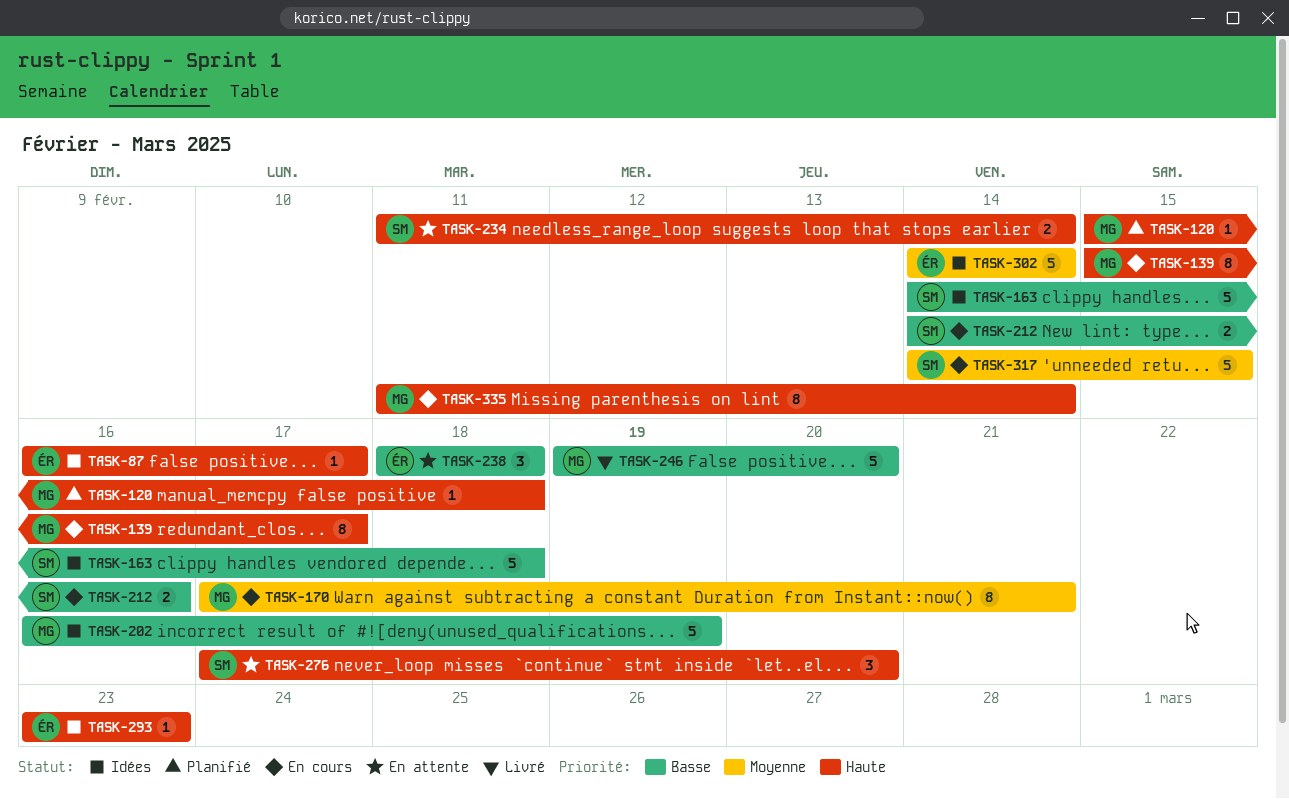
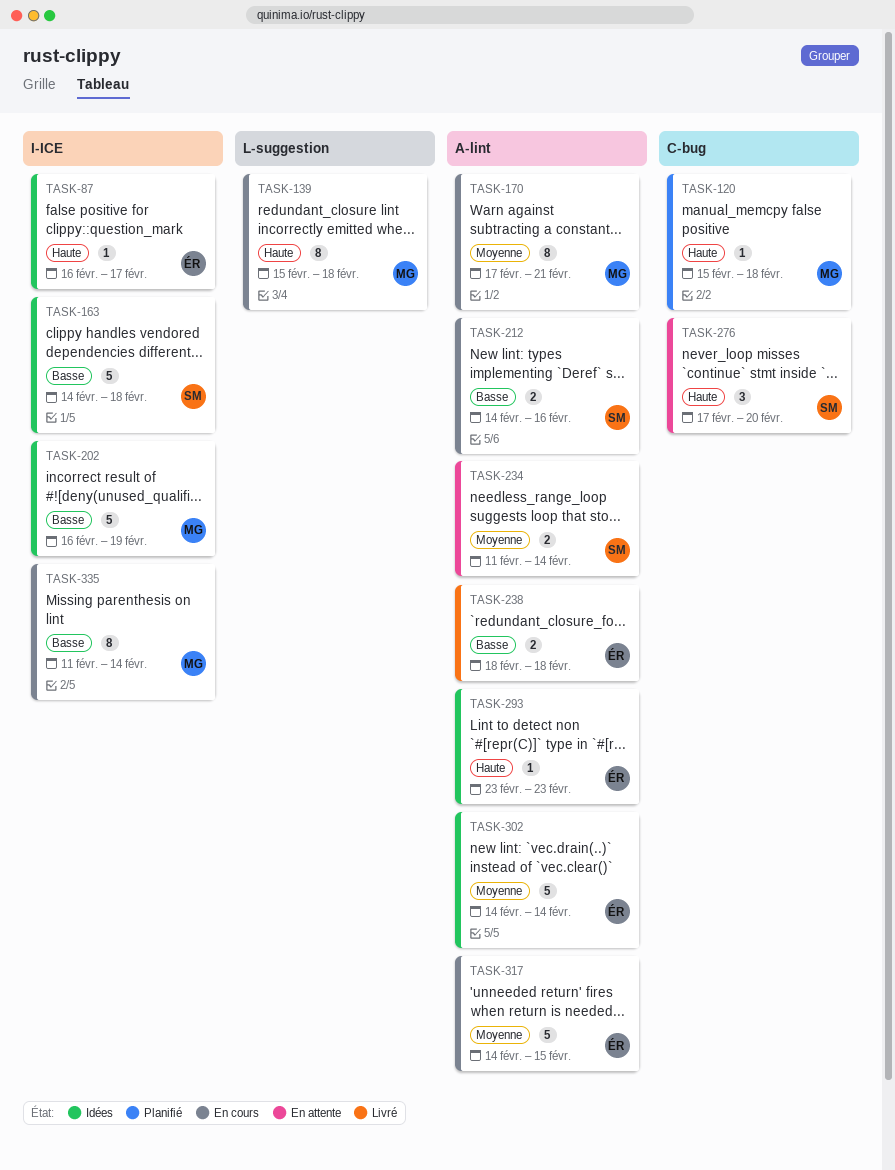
TASK-139, due: Feb 17 -> Feb 18
TASK-234, priority: Haute -> Moyenne
TASK-238, status: En attente -> Livré
TASK-238, estimate: 3 -> 2
TASK-246: present -> none
TASK-317, owner: SM -> ÉR
TASK-335, priority: Haute -> Basse

